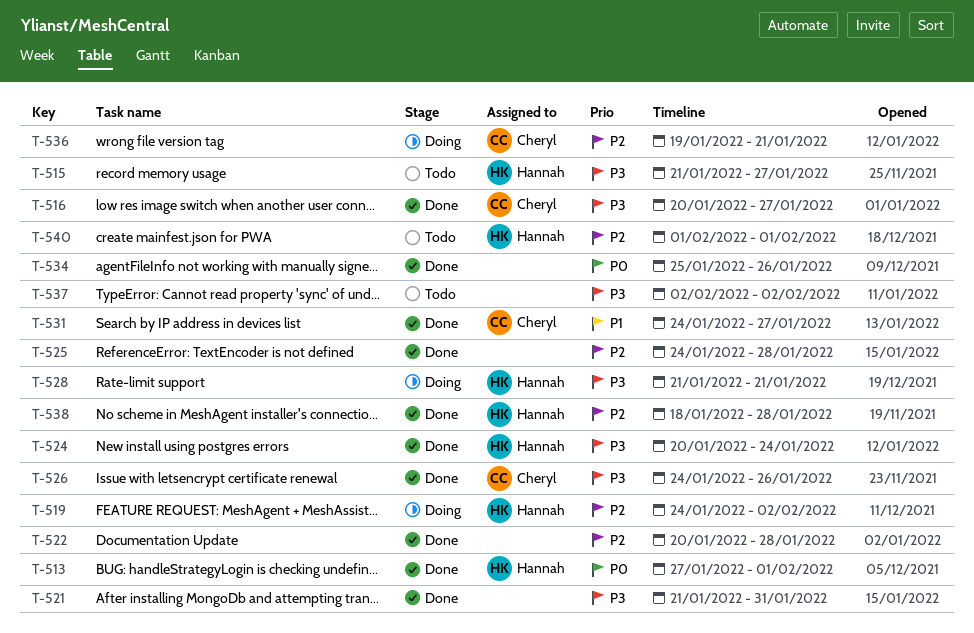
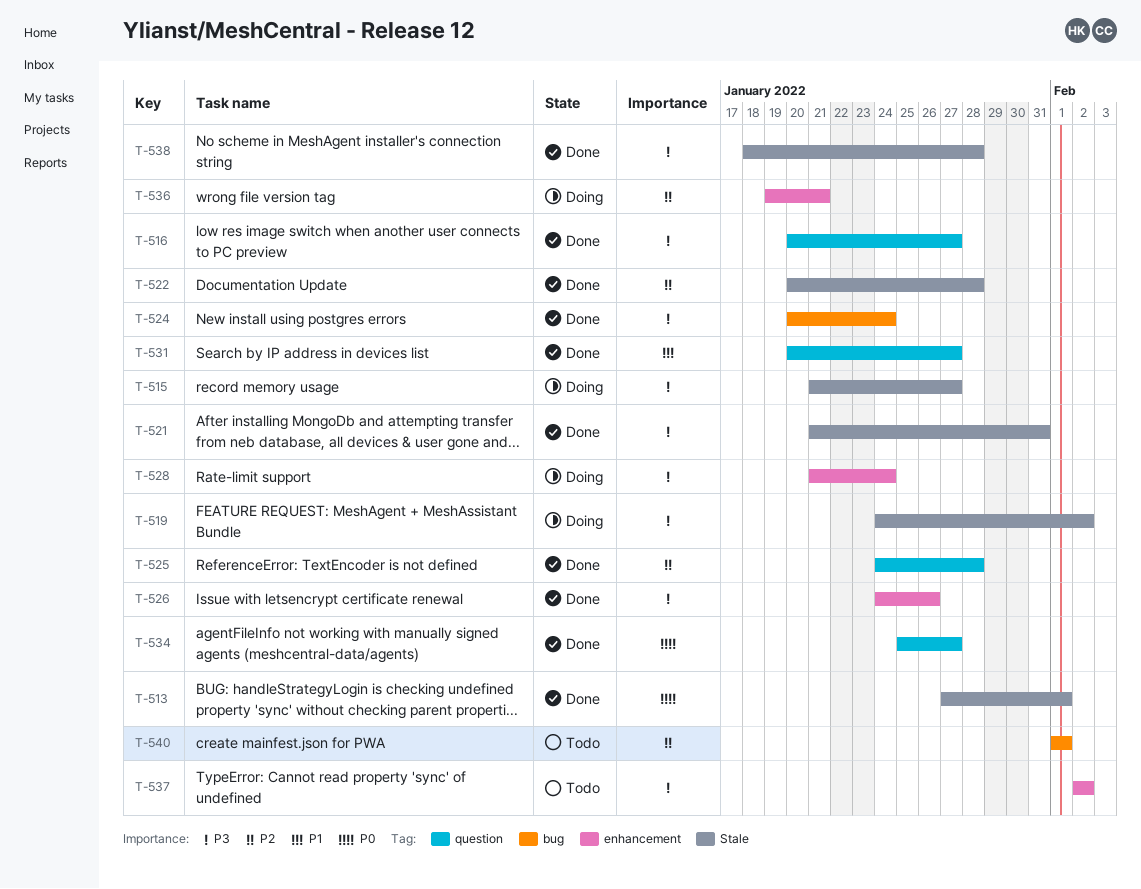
T-515, status: Todo -> Doing
T-519, priority: P2 -> P3
T-528, due: Jan 21 -> Jan 24
T-531, start: Jan 24 -> Jan 20
T-534, due: Jan 26 -> Jan 27
T-538, priority: P2 -> P3

